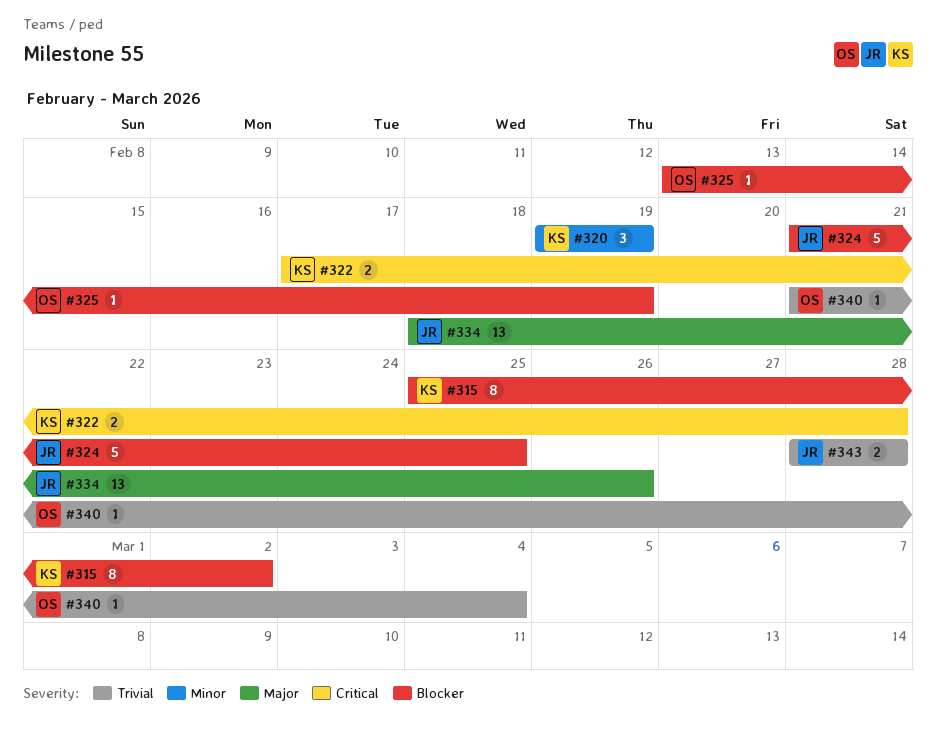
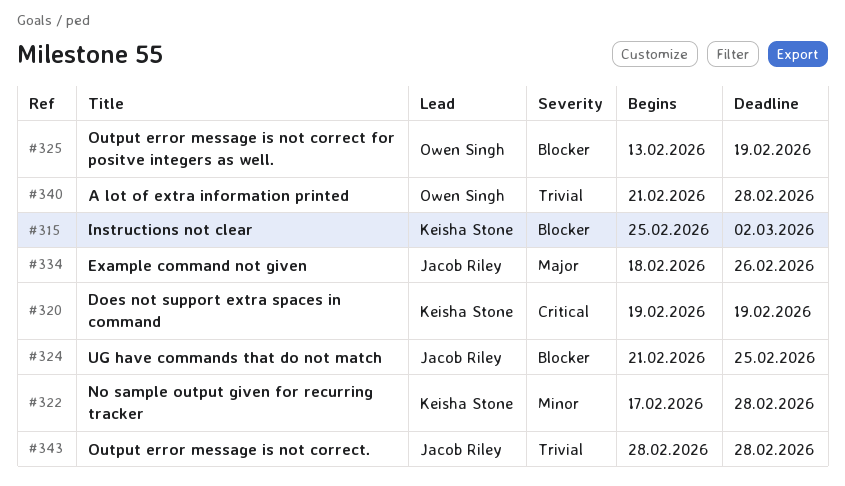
#320, priority: Minor -> Critical
#322, priority: Critical -> Minor
#340, due: Mar 4 -> Feb 28

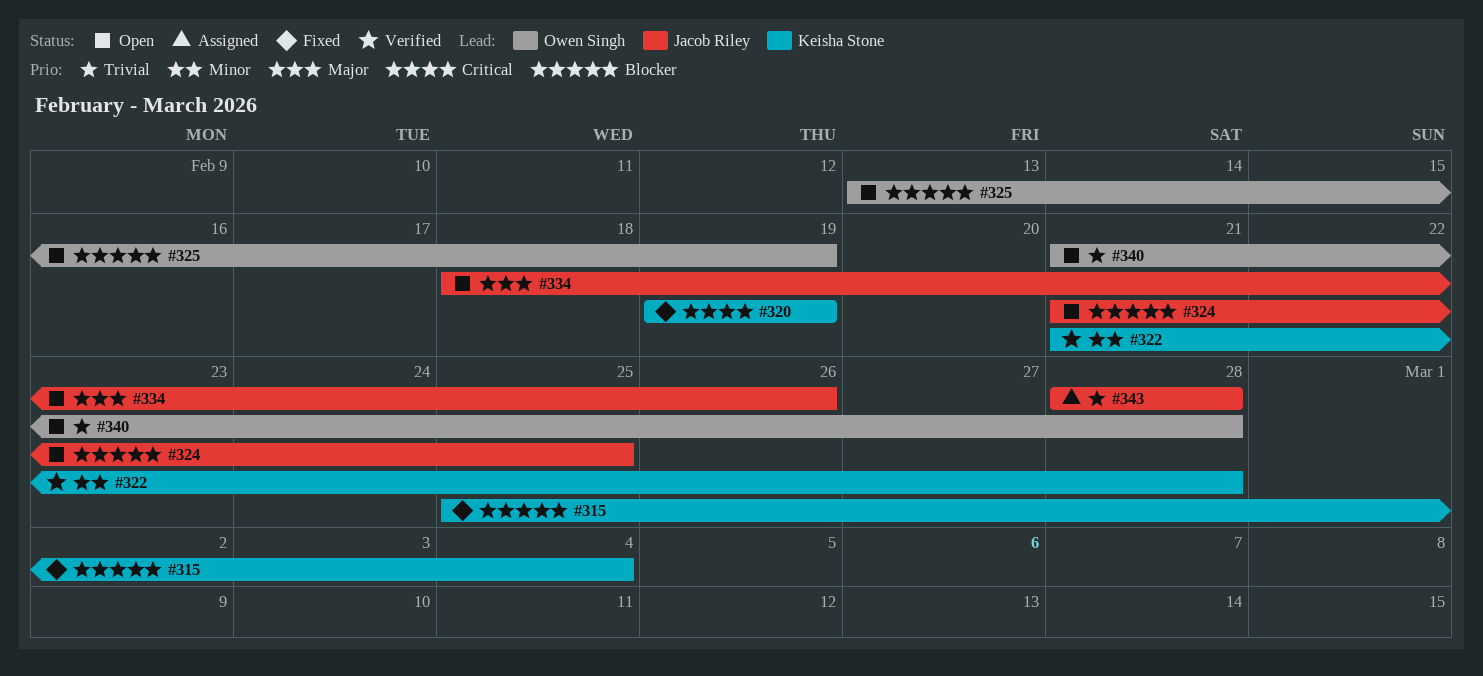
#315, due: Mar 2 -> Mar 4
#322, start: Feb 17 -> Feb 21

